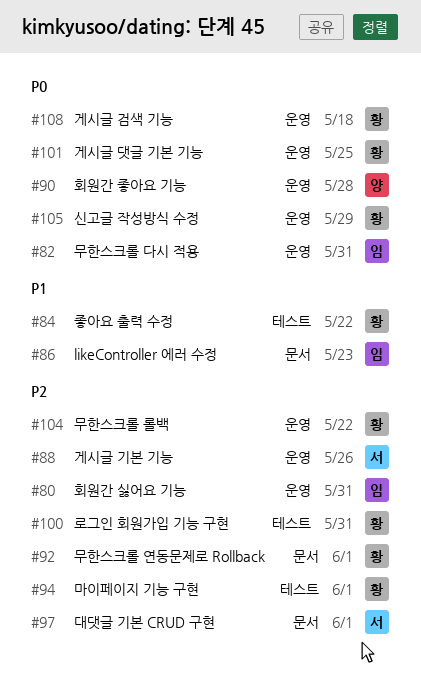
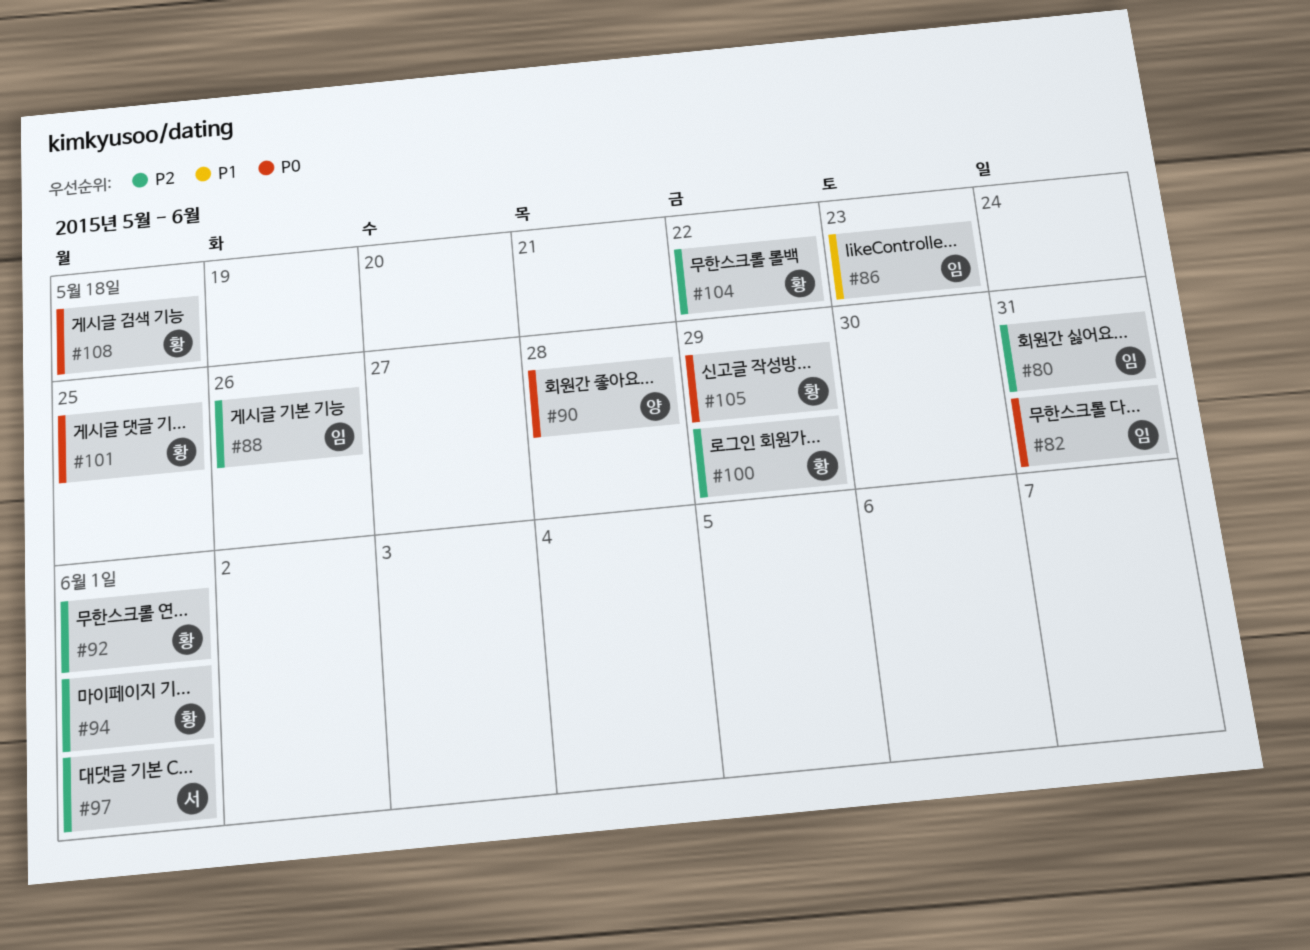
#84: present -> none
#88, owner: 서 -> 임
#100, due: May 31 -> May 29

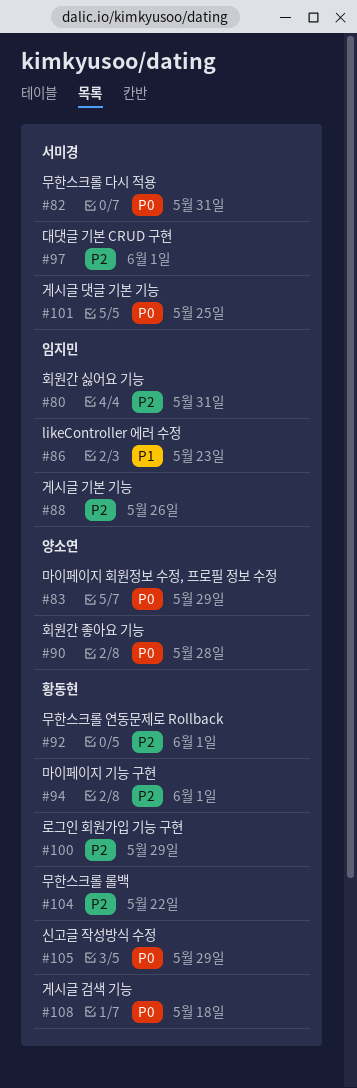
#82, owner: 임지민 -> 서미경
#83: none -> present
#101, owner: 황동현 -> 서미경

